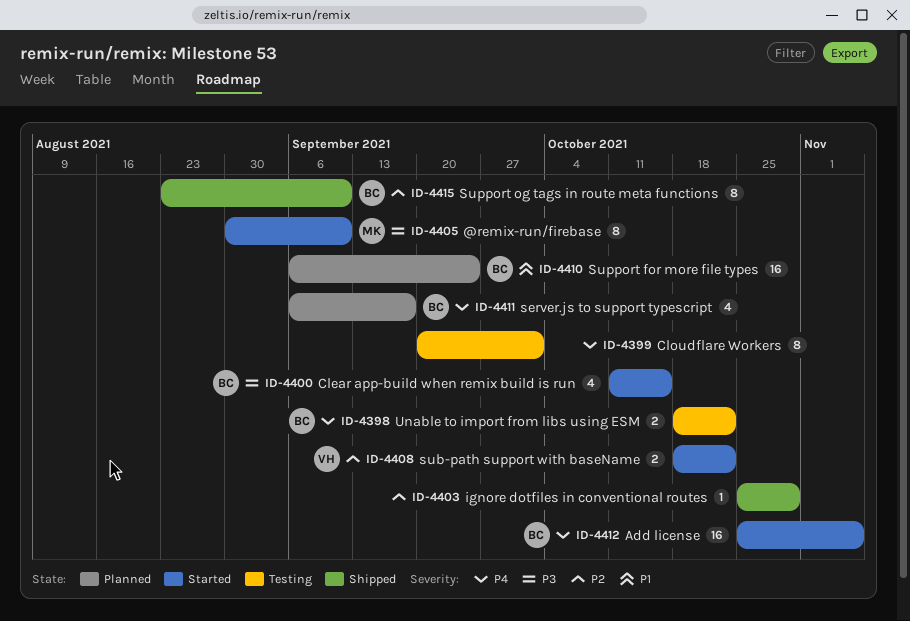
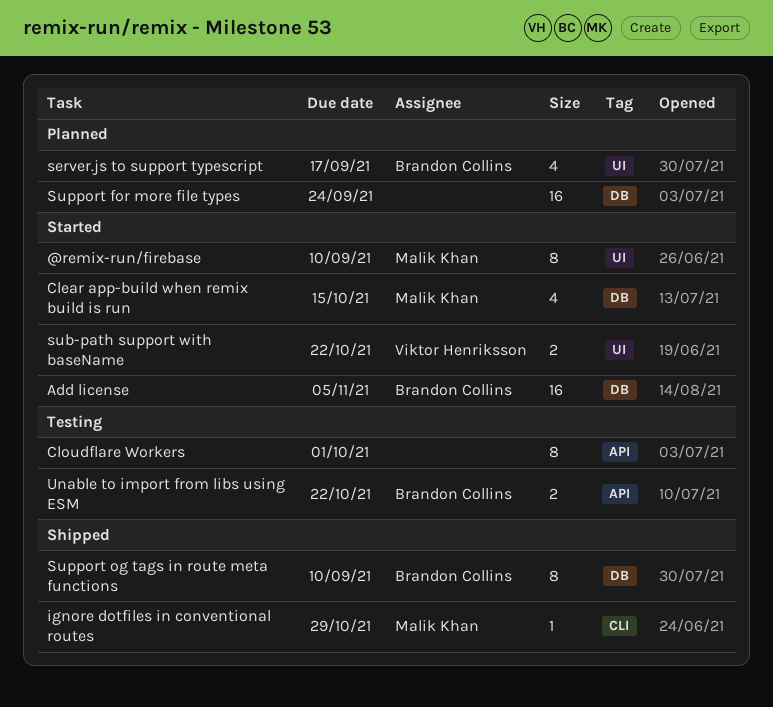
Clear app-build when remix build is run, owner: Brandon Collins -> Malik Khan
ignore dotfiles in conventional routes, owner: none -> Malik Khan
Support for more file types, owner: Brandon Collins -> none

